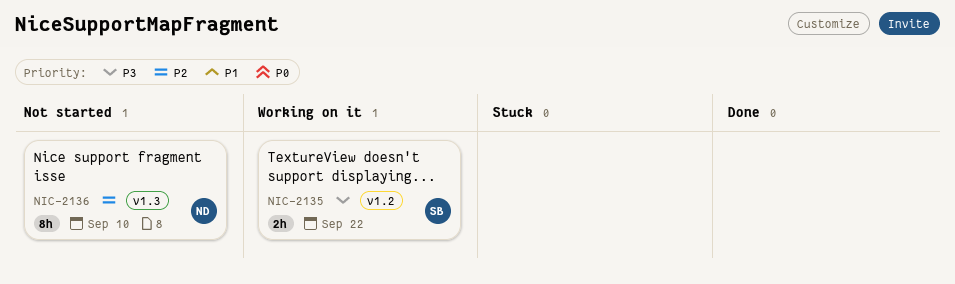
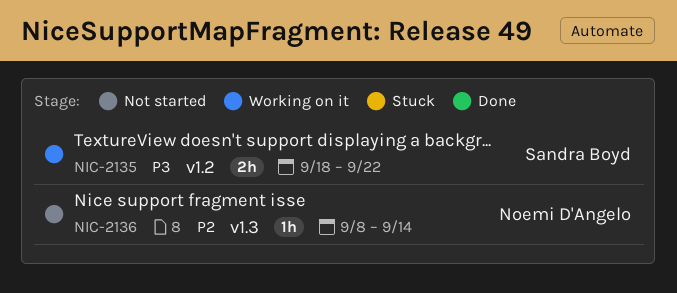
NIC-2136, estimate: 8h -> 1h
NIC-2136, due: Sep 10 -> Sep 14

